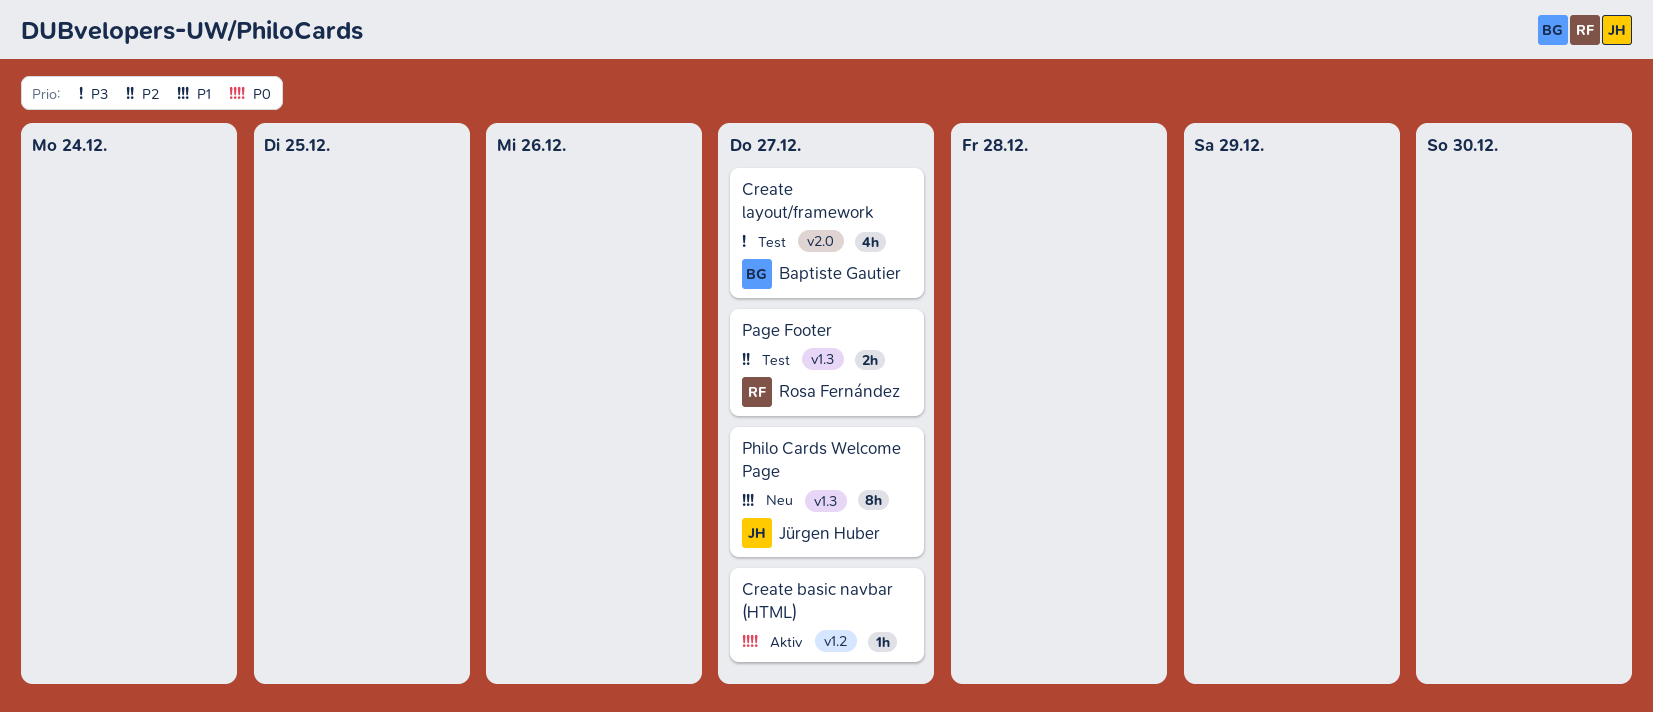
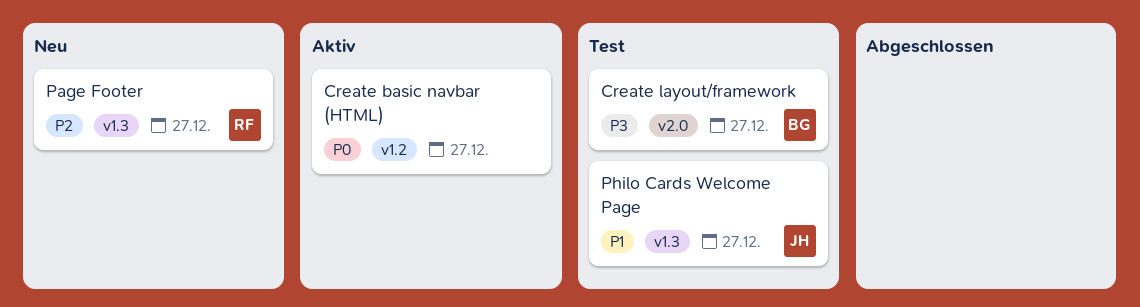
Page Footer, status: Test -> Neu
Philo Cards Welcome Page, status: Neu -> Test

